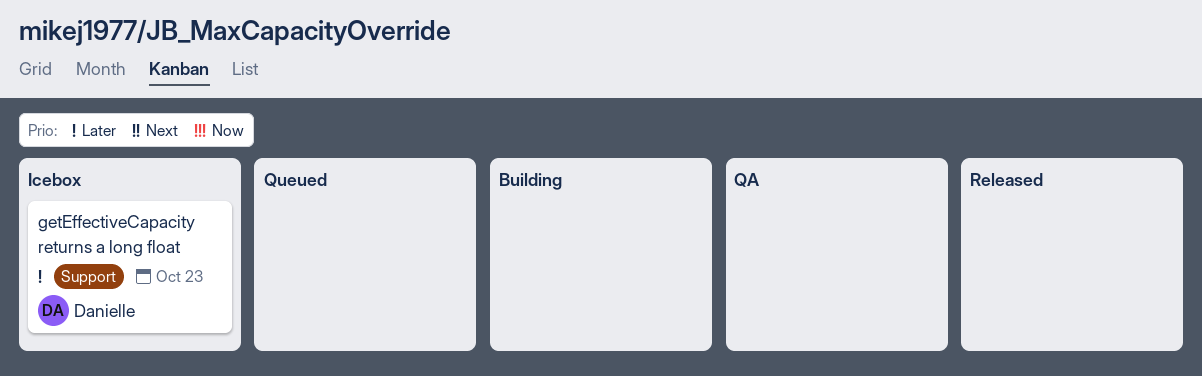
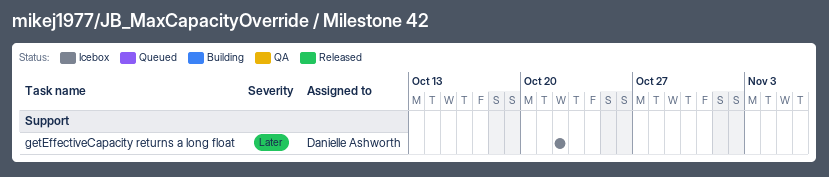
getEffectiveCapacity returns a long float, due: Oct 23 -> Oct 22

